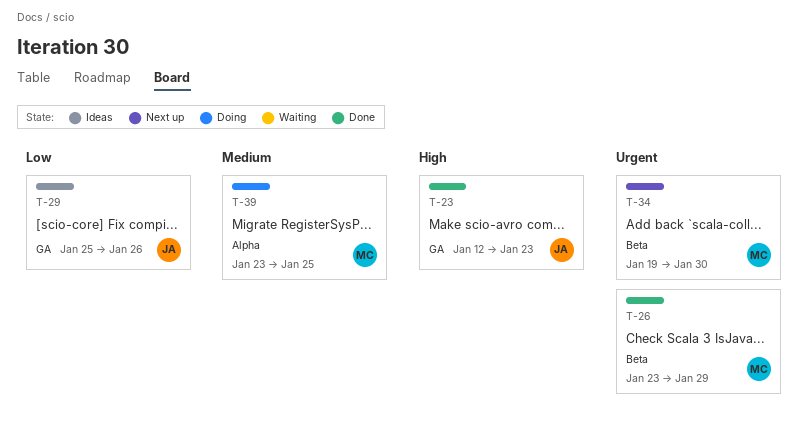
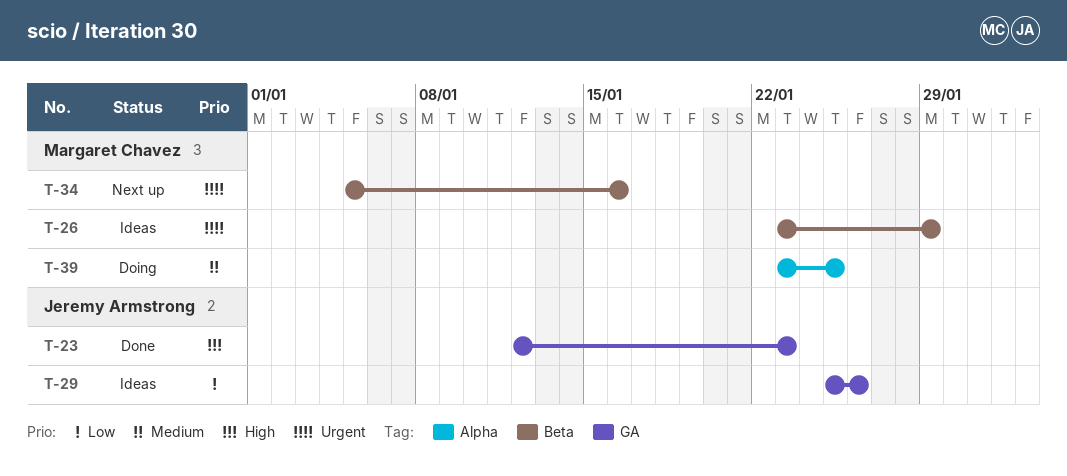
T-26, status: Done -> Ideas
T-34, start: Jan 19 -> Jan 5
T-34, due: Jan 30 -> Jan 16

